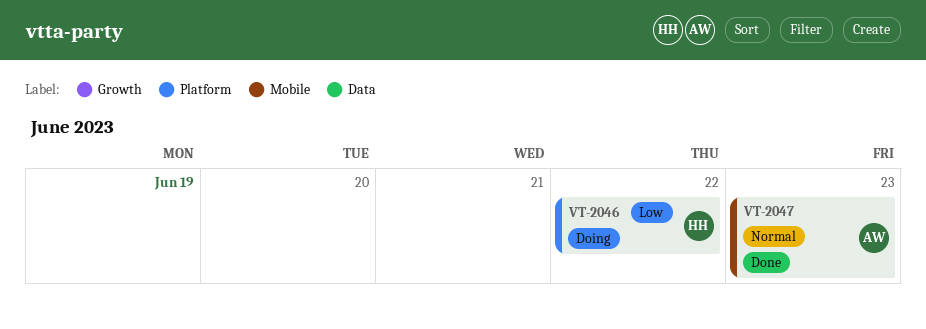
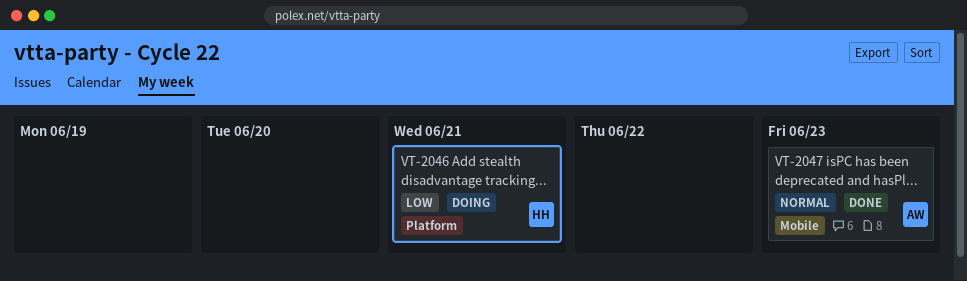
VT-2046, due: Jun 22 -> Jun 21

